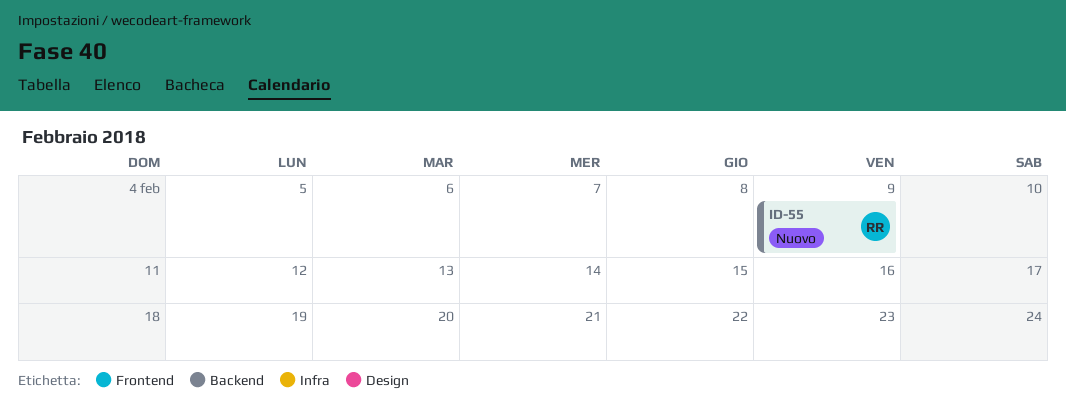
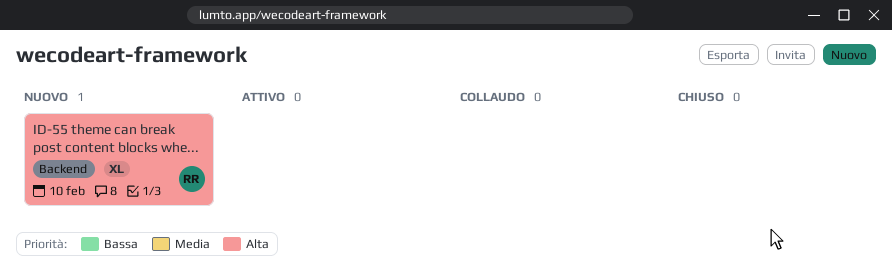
ID-55, due: Feb 9 -> Feb 10

